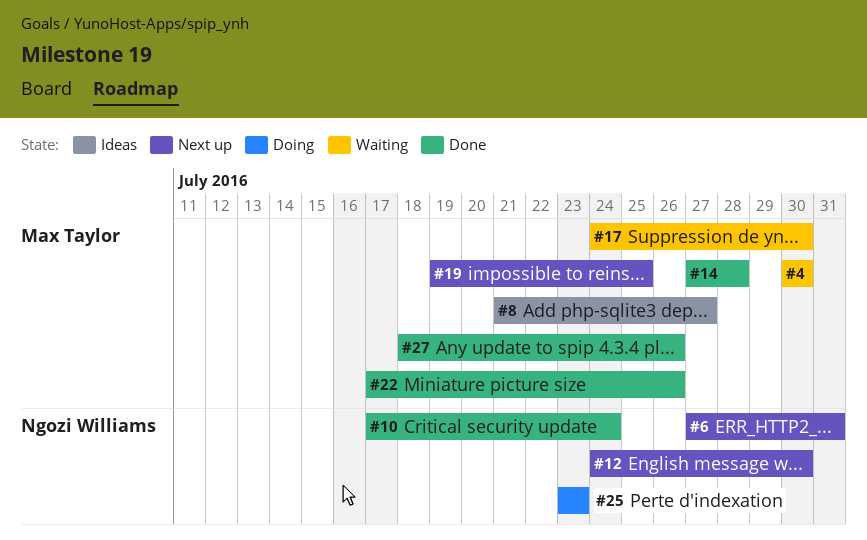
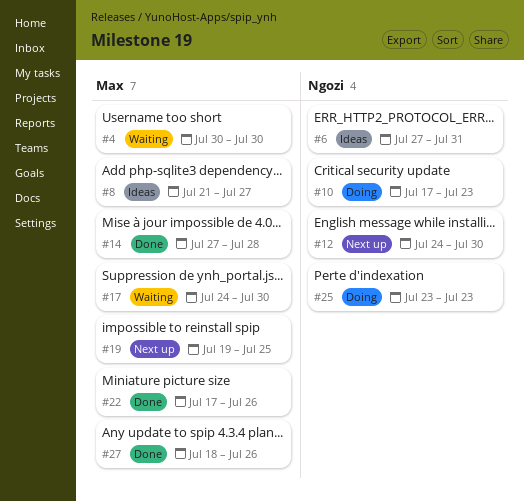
#6, status: Next up -> Ideas
#10, status: Done -> Doing
#10, due: Jul 24 -> Jul 23

